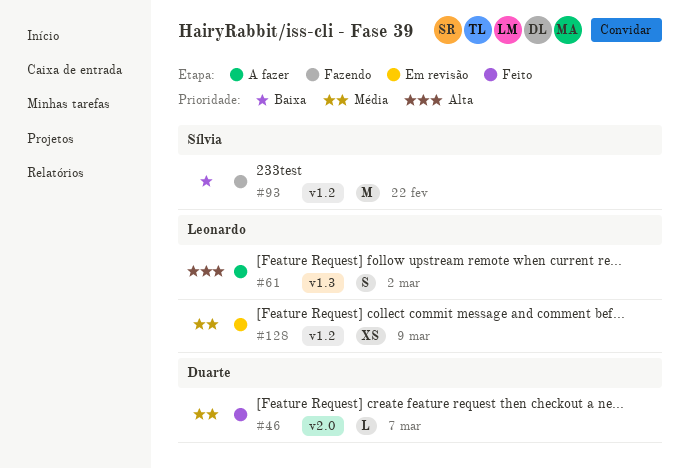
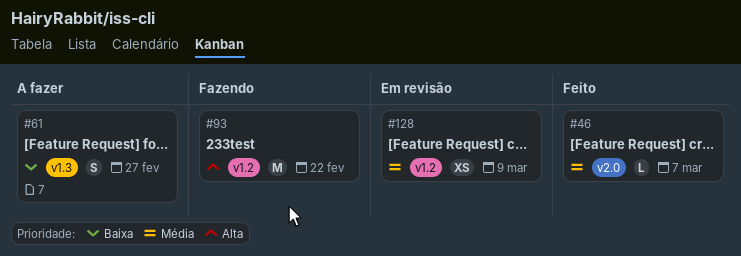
#61, priority: Alta -> Baixa
#61, due: Mar 2 -> Feb 27
#93, priority: Baixa -> Alta

